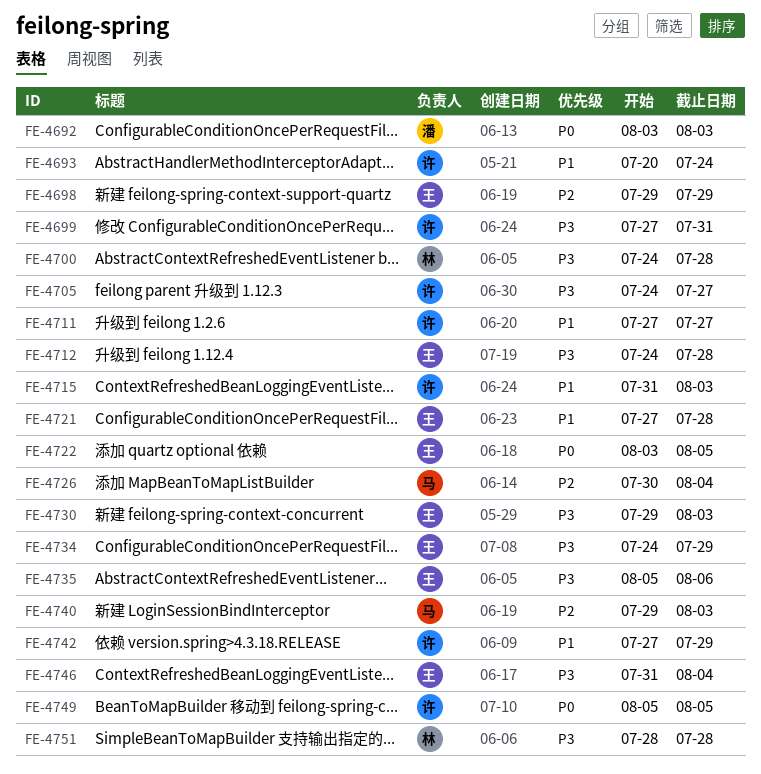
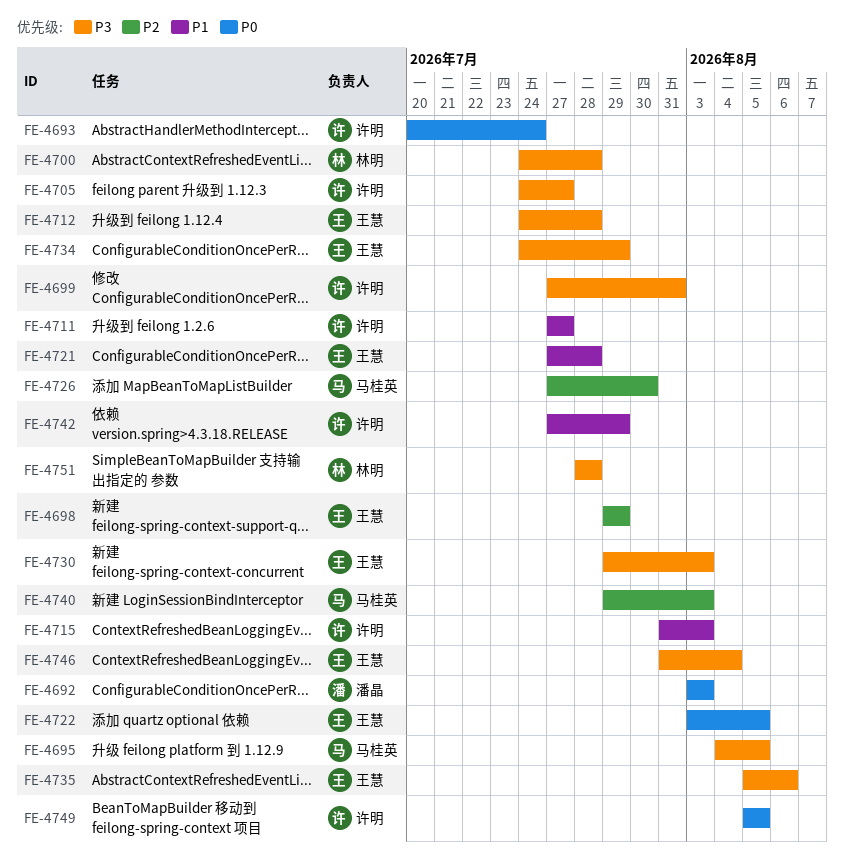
FE-4693, priority: P1 -> P0
FE-4695: none -> present
FE-4726, start: Jul 30 -> Jul 27
FE-4726, due: Aug 4 -> Jul 30

